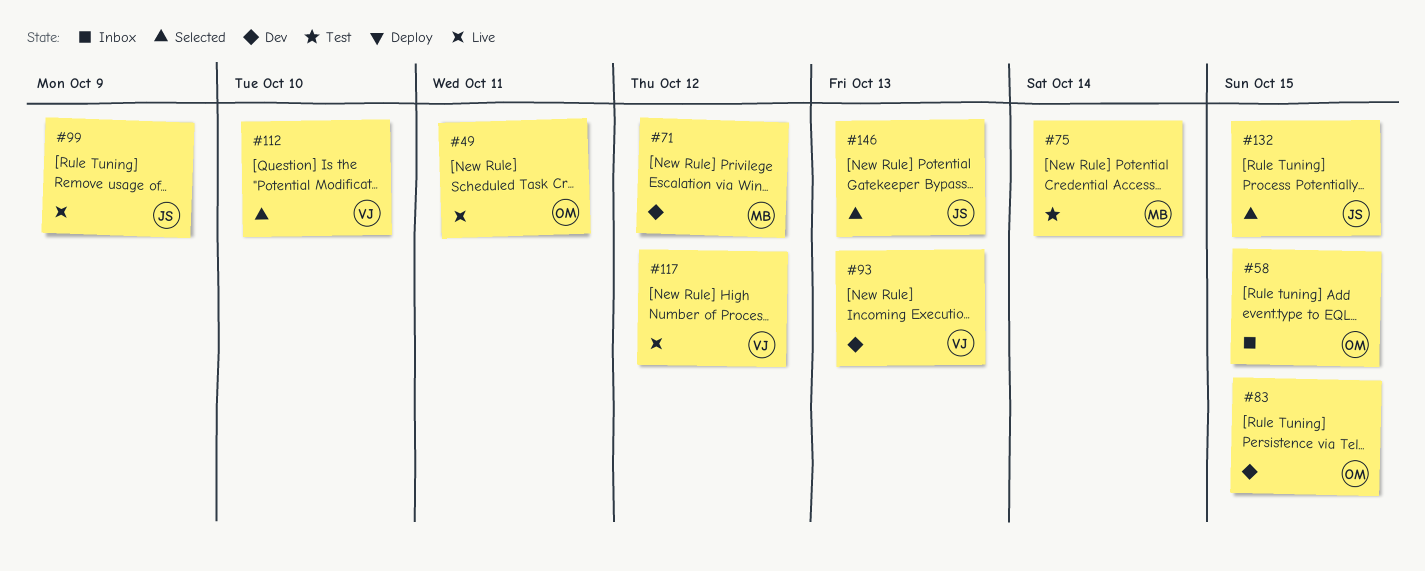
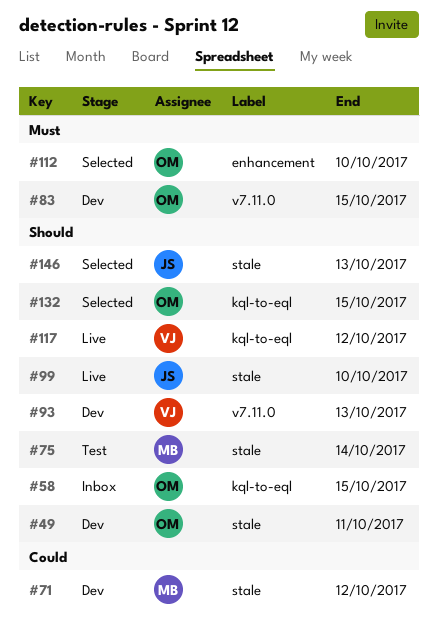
#49, status: Live -> Dev
#99, due: Oct 9 -> Oct 10
#112, owner: VJ -> OM
#132, owner: JS -> OM

